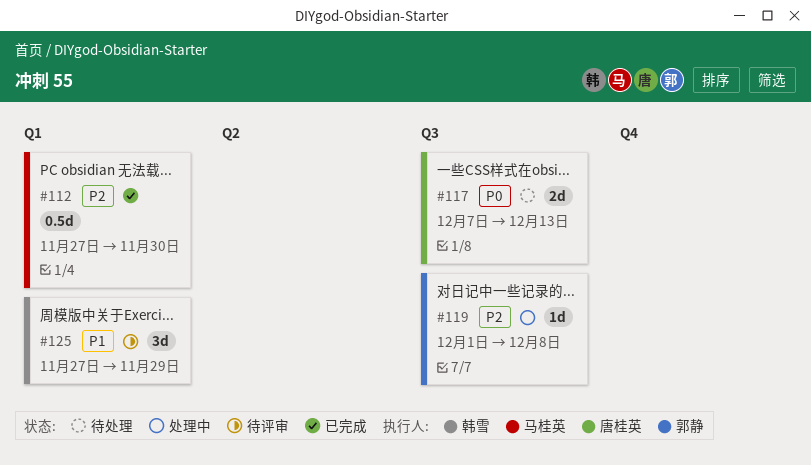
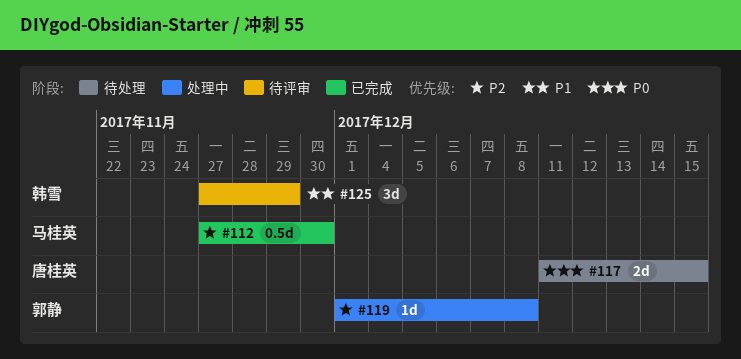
#117, start: Dec 7 -> Dec 11
#117, due: Dec 13 -> Dec 15

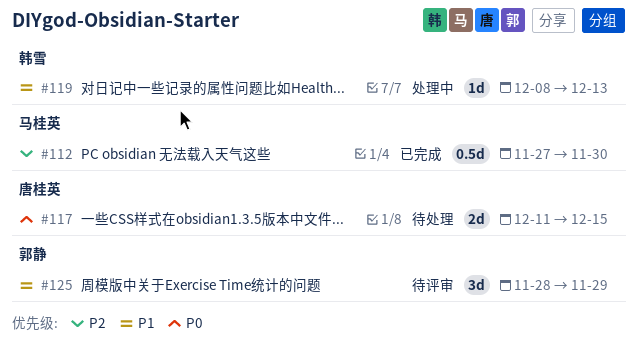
#119, owner: 郭静 -> 韩雪
#119, priority: P2 -> P1
#119, start: Dec 1 -> Dec 8
#119, due: Dec 8 -> Dec 13
#125, owner: 韩雪 -> 郭静
#125, start: Nov 27 -> Nov 28

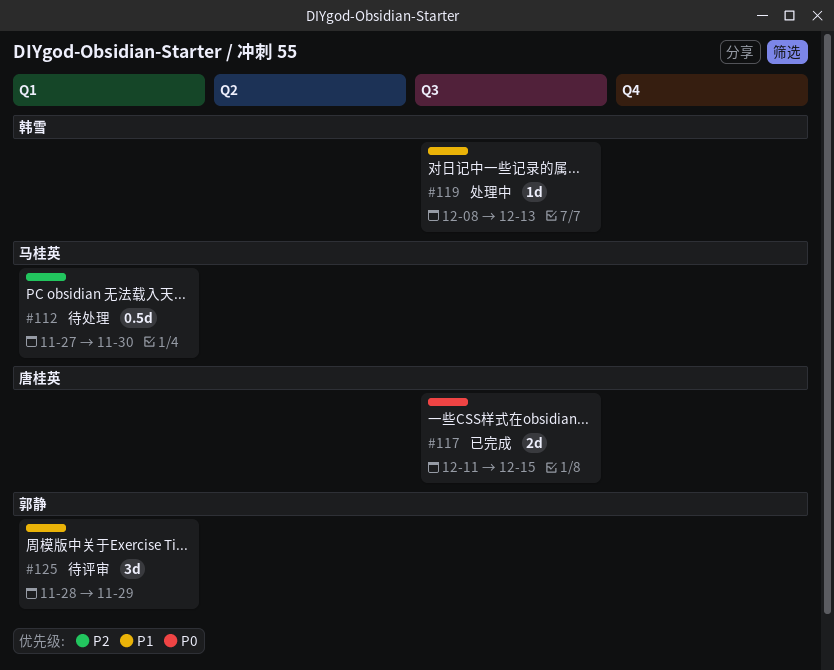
#112, status: 已完成 -> 待处理
#117, status: 待处理 -> 已完成

